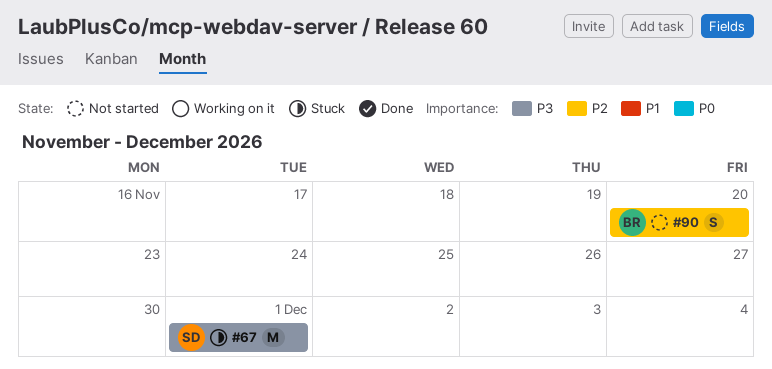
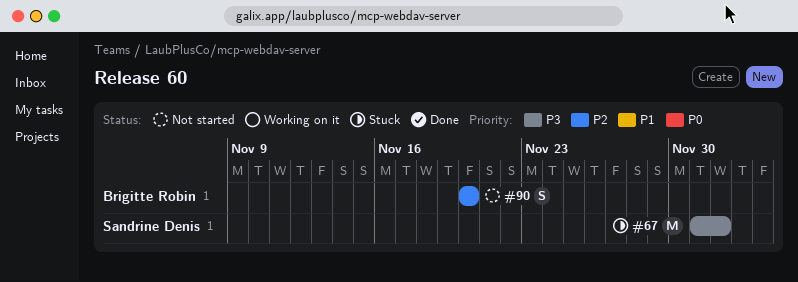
#67, due: Dec 1 -> Dec 2

